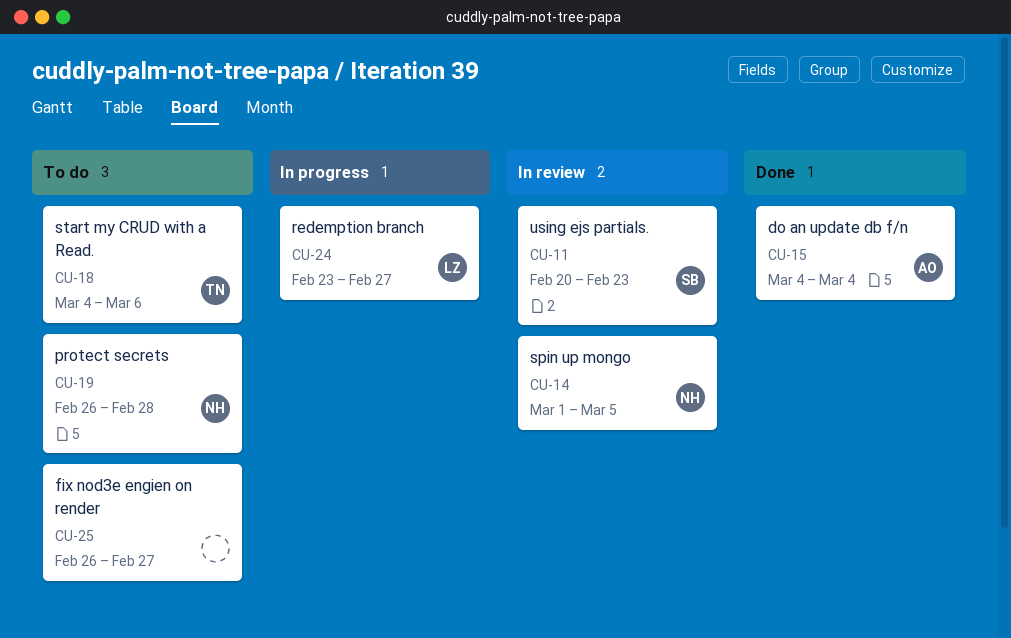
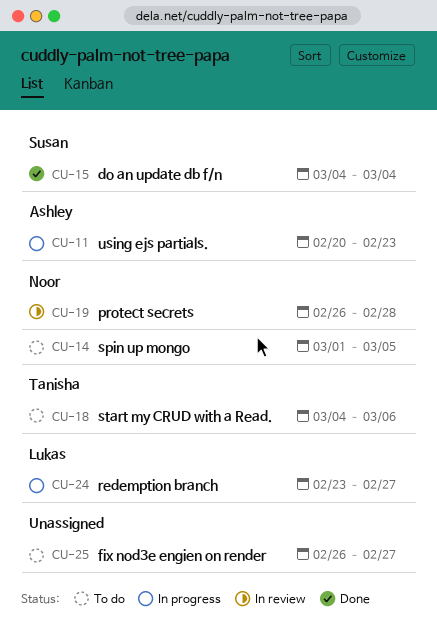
CU-11, status: In review -> In progress
CU-11, owner: Susan -> Ashley
CU-14, status: In review -> To do
CU-15, owner: Ashley -> Susan
CU-19, status: To do -> In review

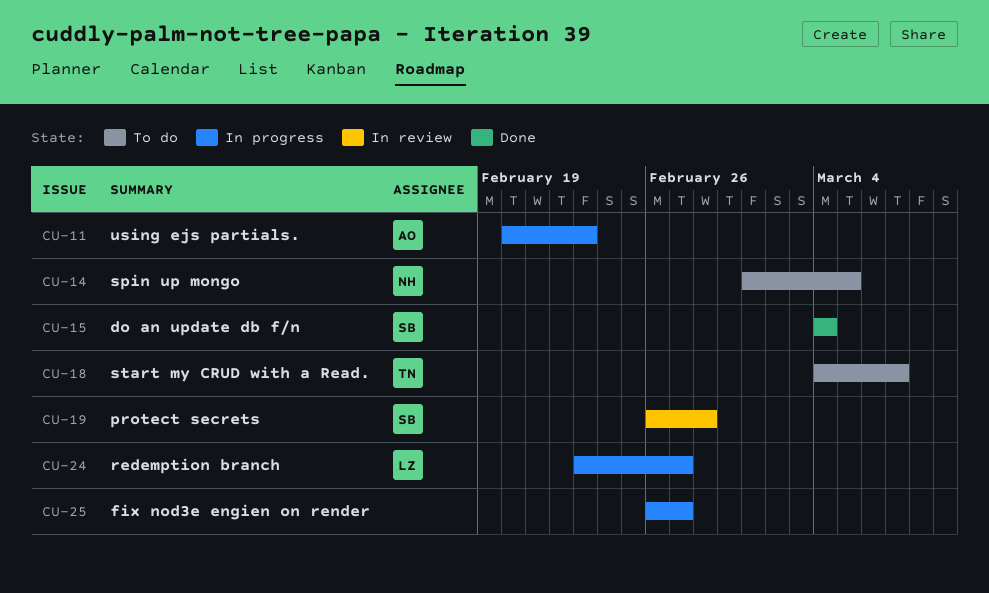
CU-18, due: Mar 6 -> Mar 7
CU-19, owner: Noor -> Susan
CU-25, status: To do -> In progress

